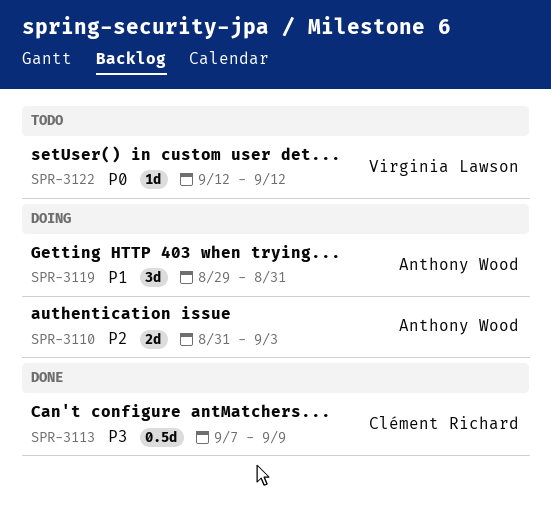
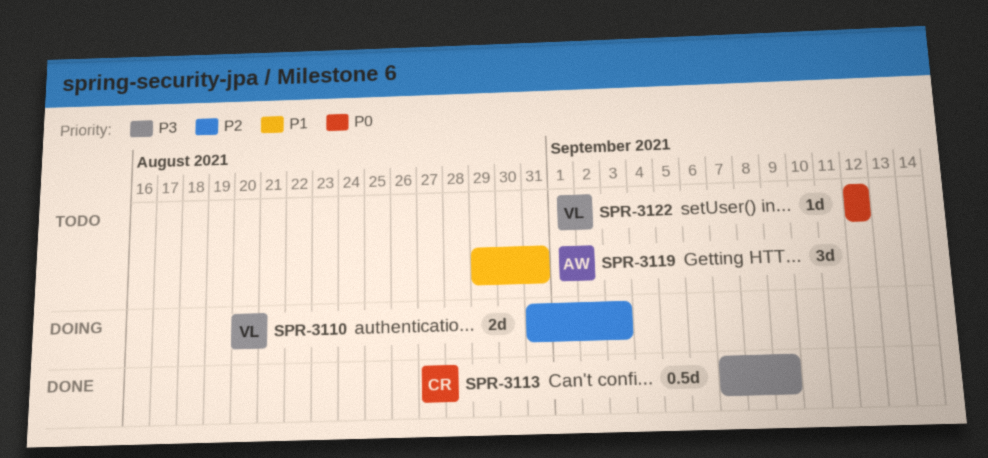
SPR-3110, owner: Anthony Wood -> Virginia Lawson
SPR-3119, status: Doing -> Todo

